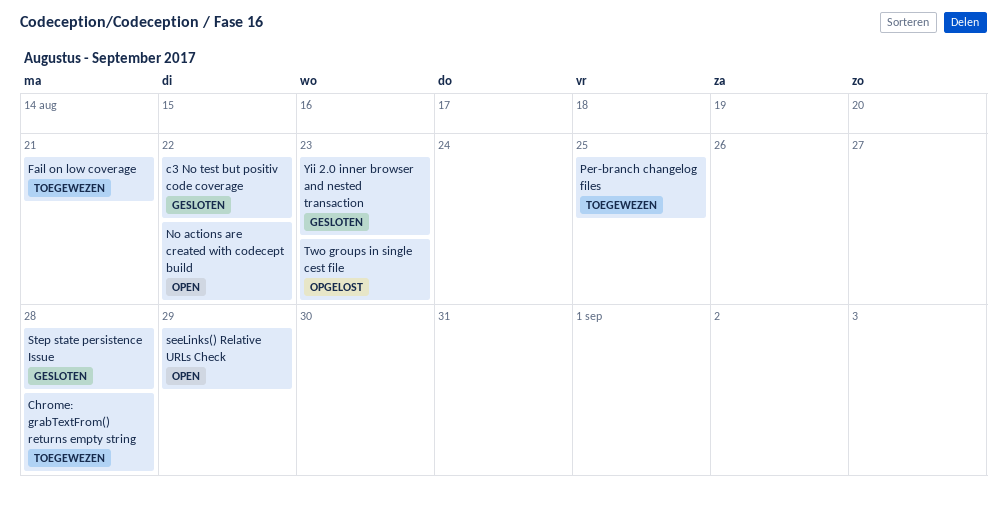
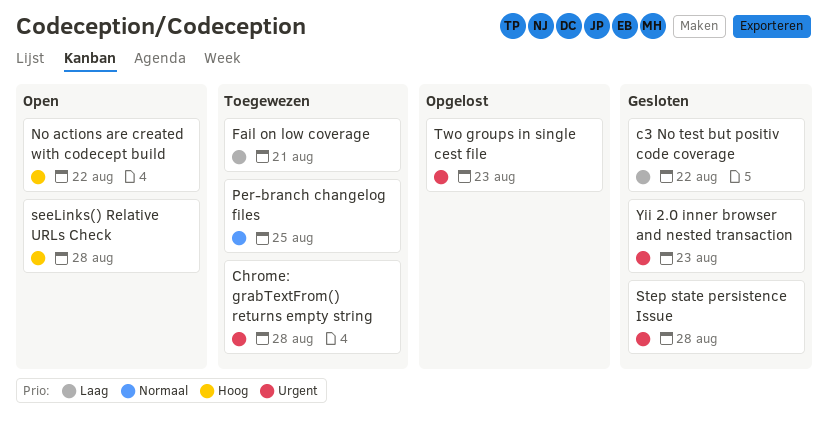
seeLinks() Relative URLs Check, due: Aug 29 -> Aug 28

